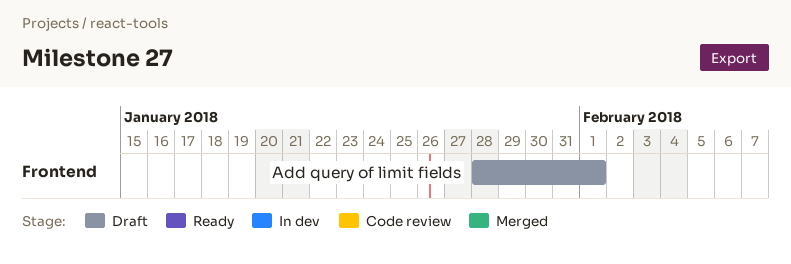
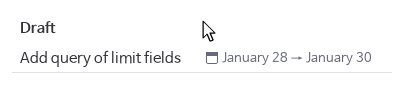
Add query of limit fields, due: Feb 1 -> Jan 30

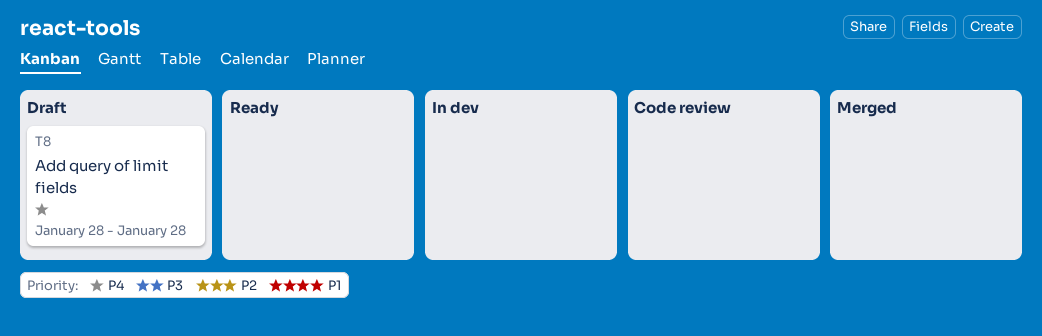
Add query of limit fields, due: Jan 30 -> Jan 28

